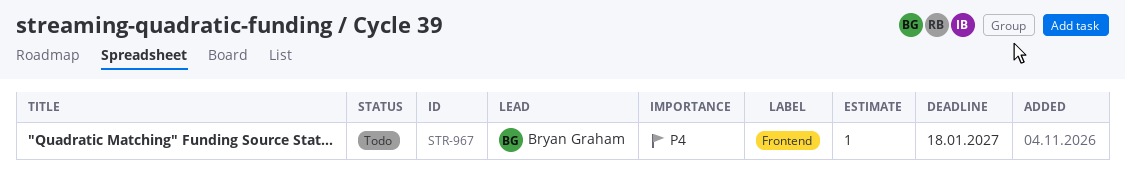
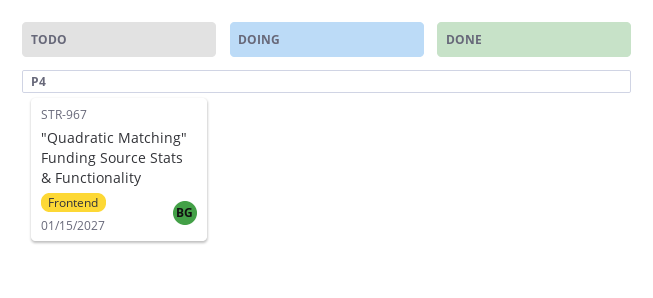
STR-967, due: Jan 18 -> Jan 15

